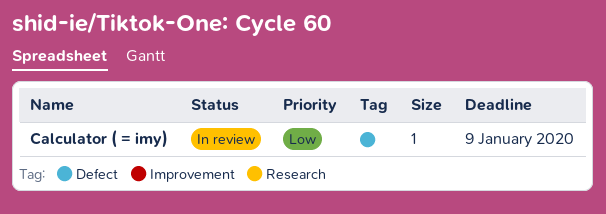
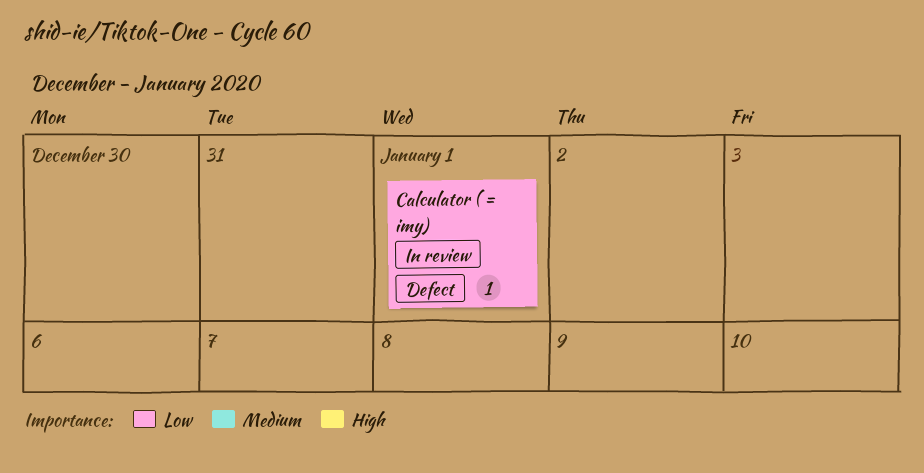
Calculator ( = imy), due: Jan 9 -> Jan 1

